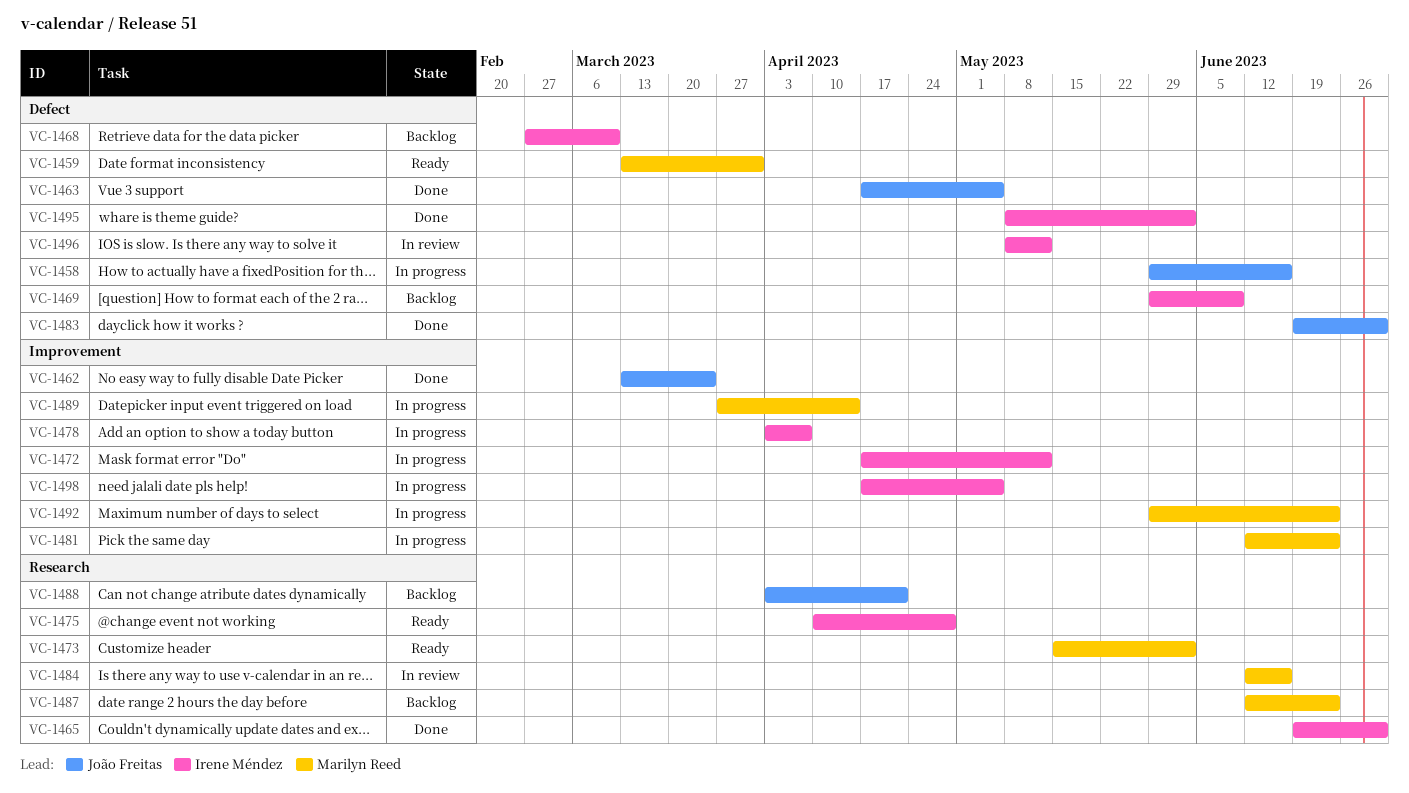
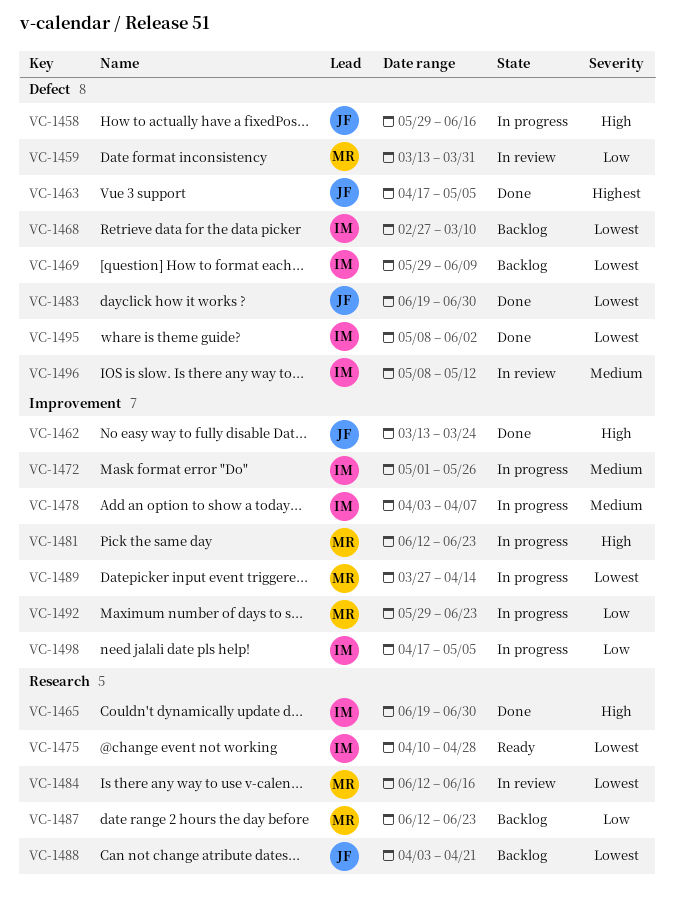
VC-1459, status: Ready -> In review
VC-1472, start: Apr 17 -> May 1
VC-1472, due: May 12 -> May 26
VC-1473: present -> none

